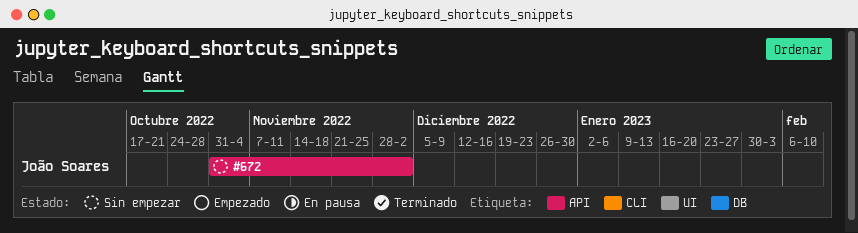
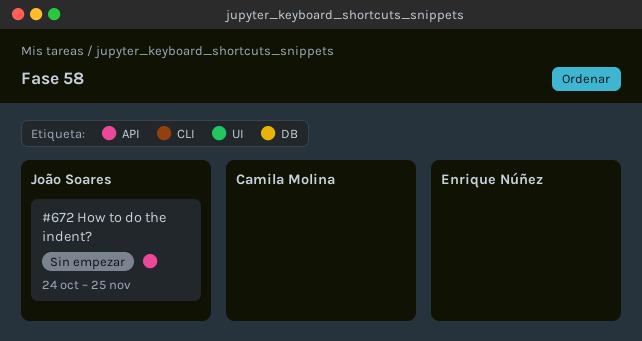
#672, start: Oct 31 -> Oct 24
#672, due: Dec 2 -> Nov 25

